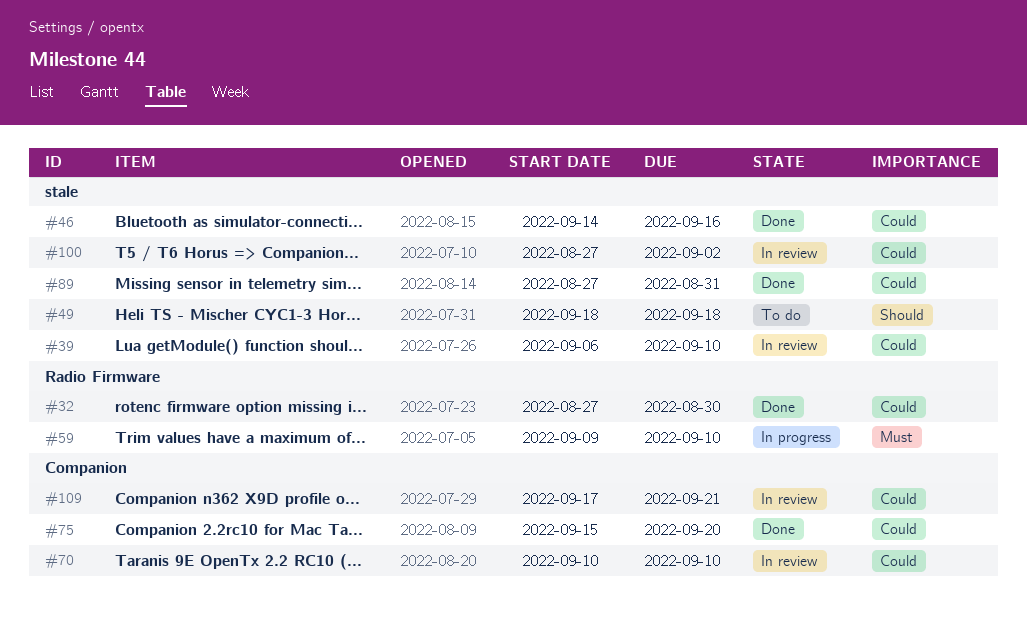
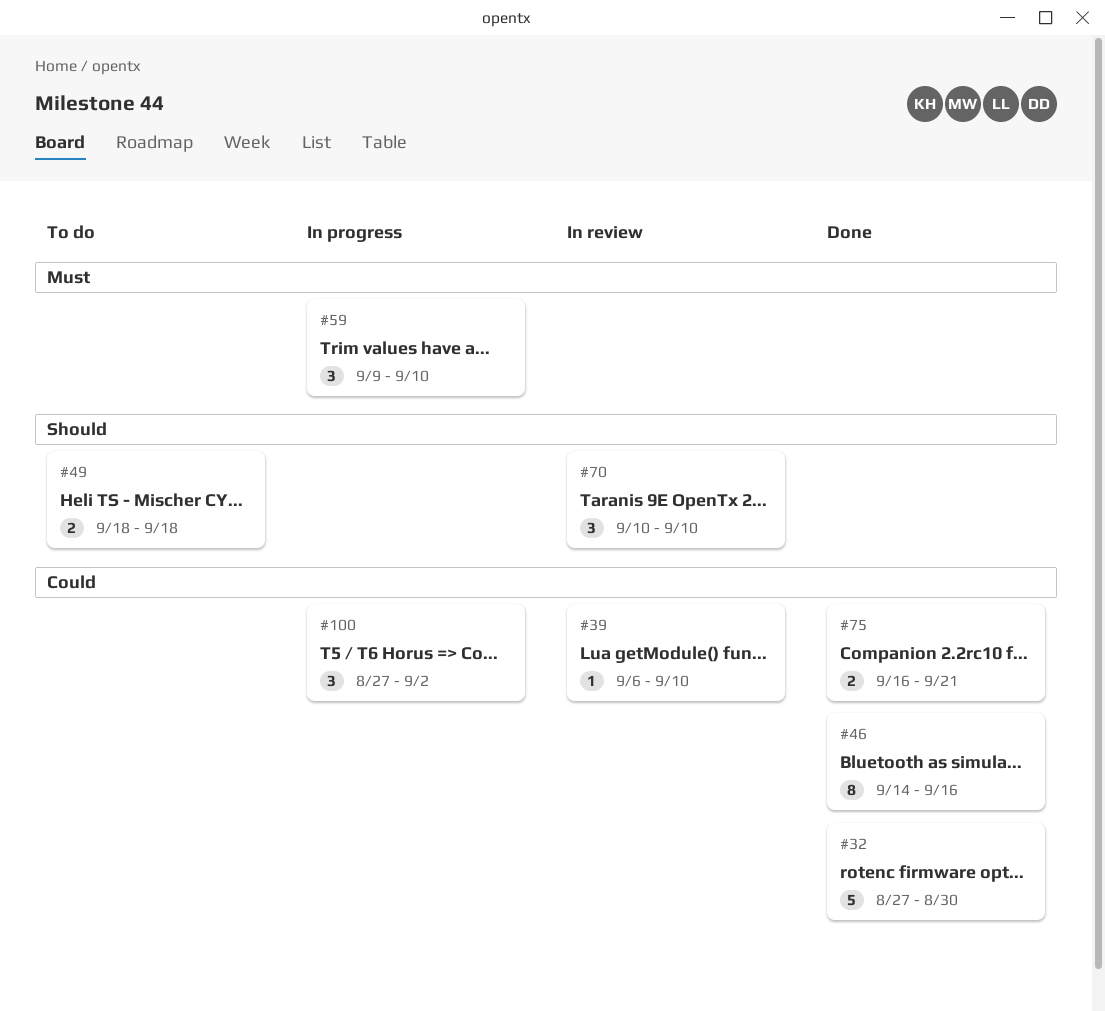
#70, priority: Could -> Should
#75, start: Sep 15 -> Sep 16
#75, due: Sep 20 -> Sep 21
#89: present -> none
#100, status: In review -> In progress
#109: present -> none

